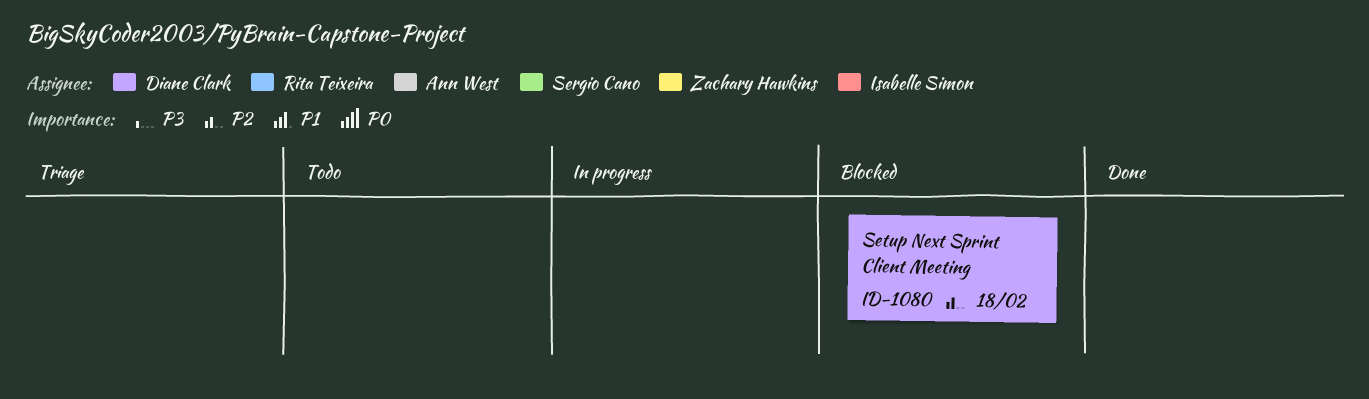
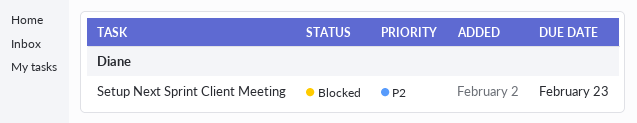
Setup Next Sprint Client Meeting, due: Feb 18 -> Feb 23

